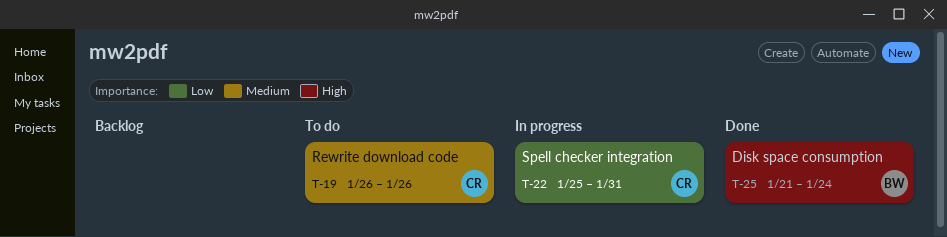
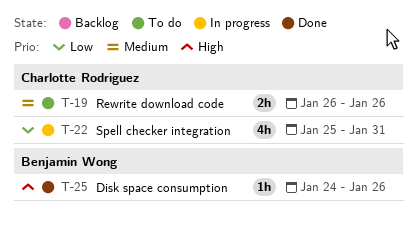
T-25, start: Jan 21 -> Jan 24
T-25, due: Jan 24 -> Jan 26

